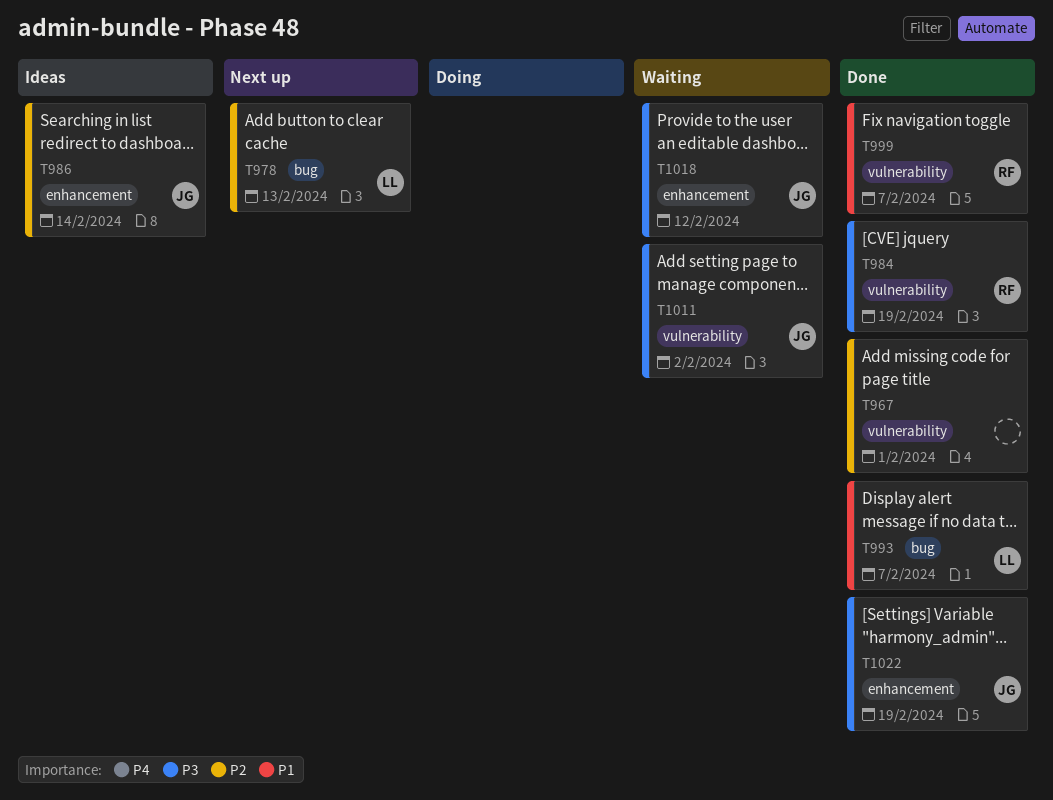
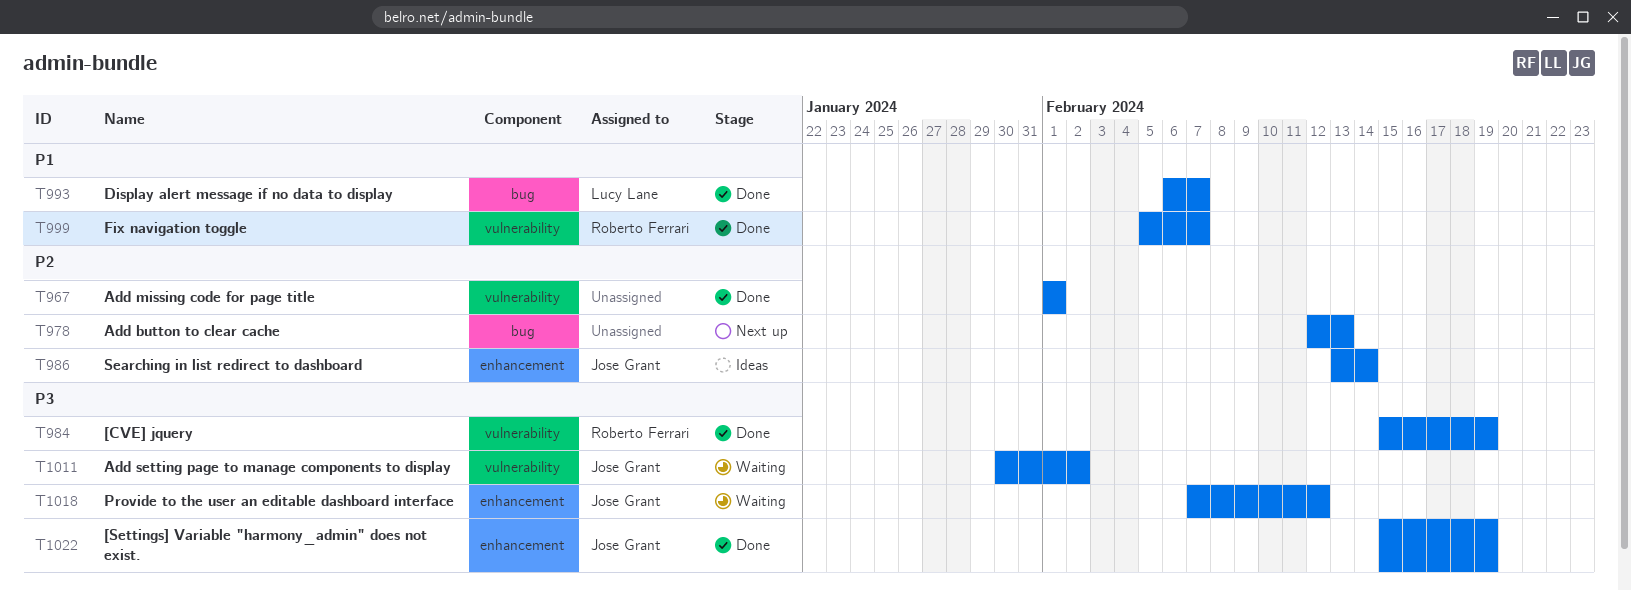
T978, owner: Lucy Lane -> none

